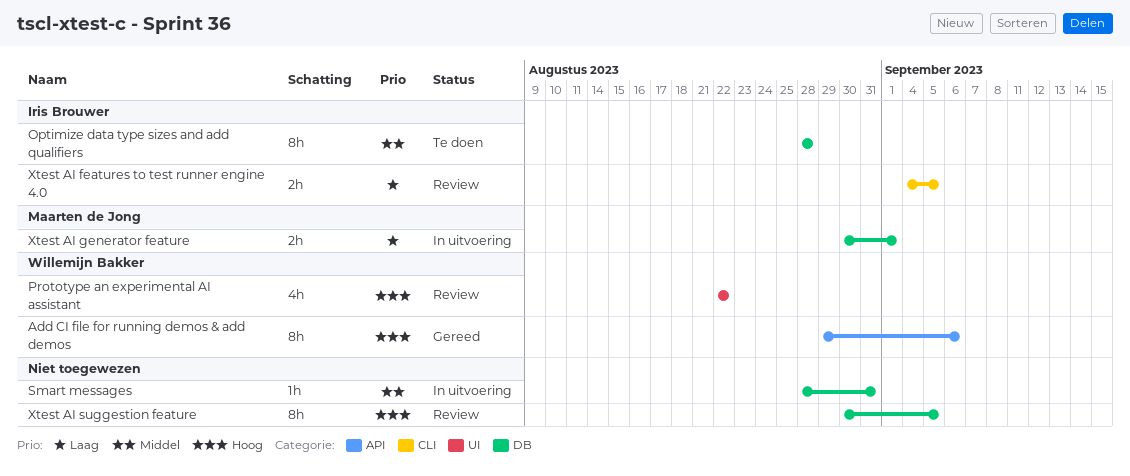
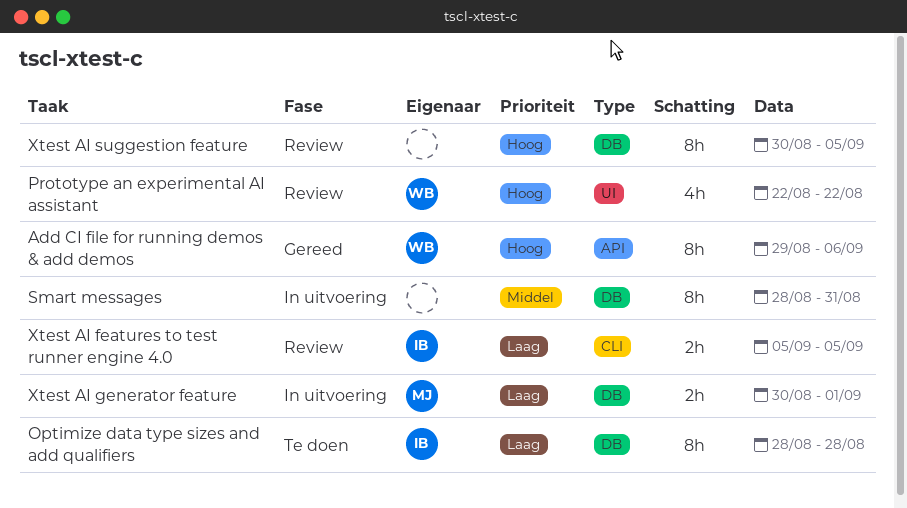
Optimize data type sizes and add qualifiers, priority: Middel -> Laag
Smart messages, estimate: 1h -> 8h
Xtest AI features to test runner engine 4.0, start: Sep 4 -> Sep 5

